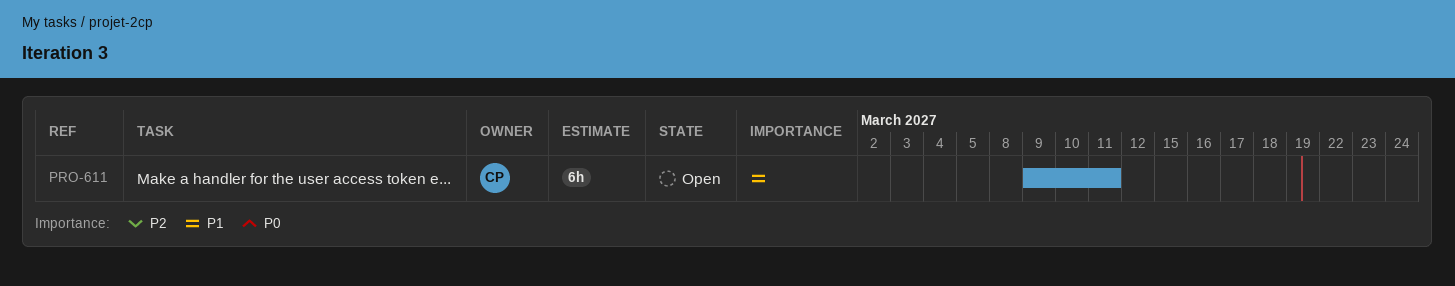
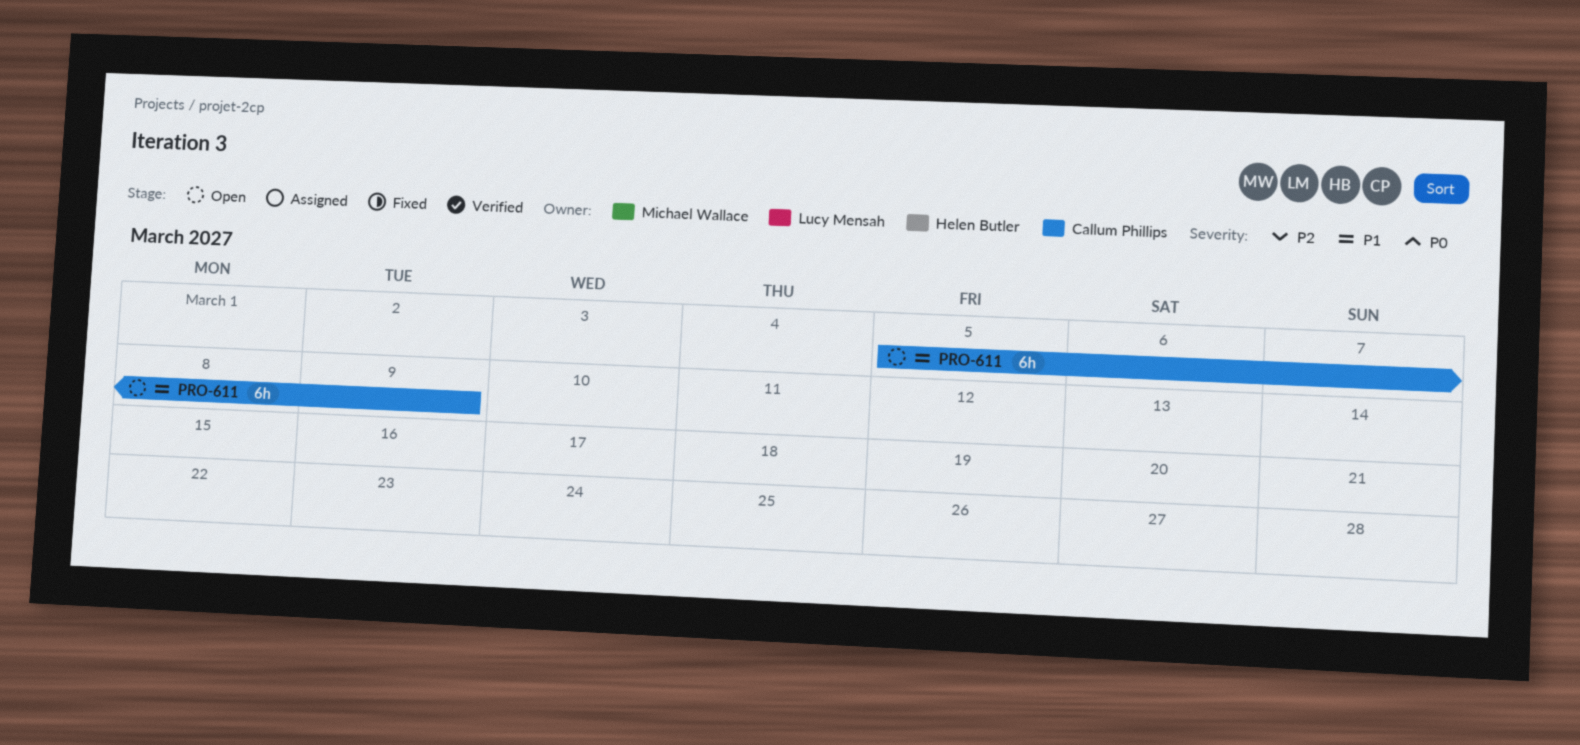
PRO-611, start: Mar 9 -> Mar 5
PRO-611, due: Mar 11 -> Mar 9

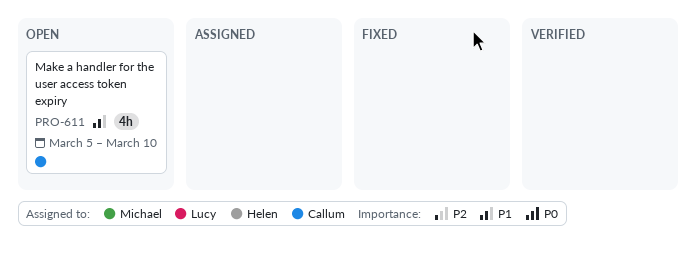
PRO-611, estimate: 6h -> 4h
PRO-611, due: Mar 9 -> Mar 10

